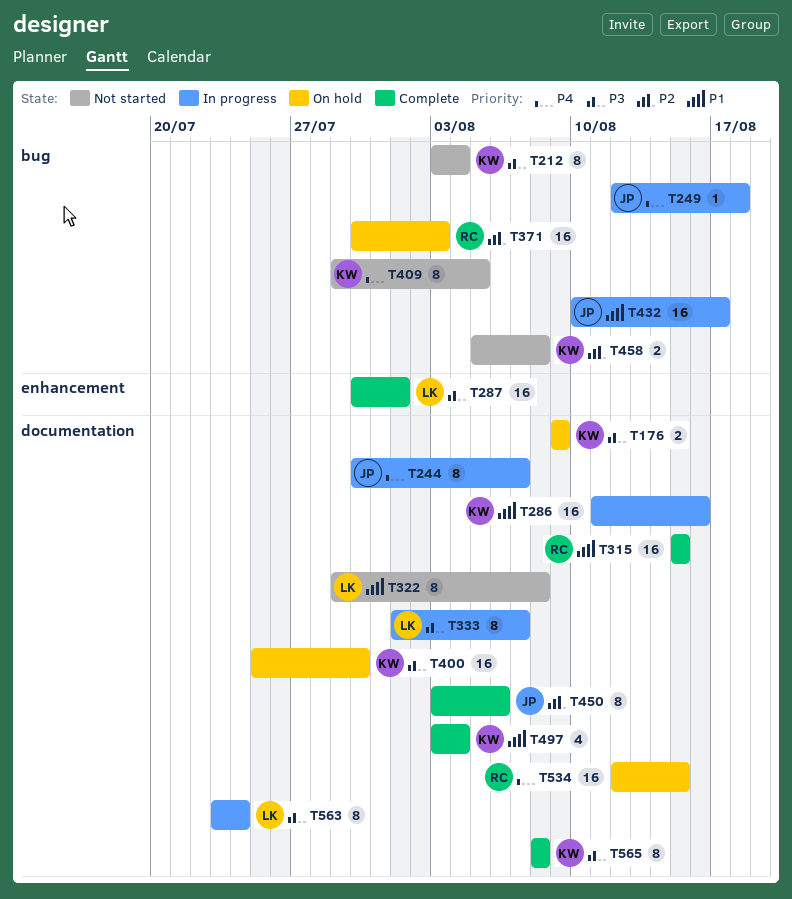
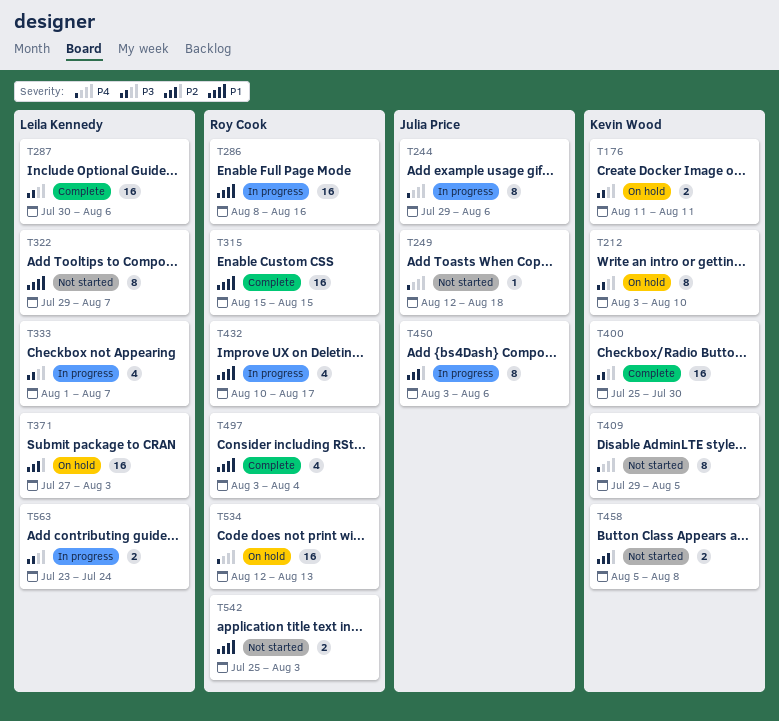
T176, start: Aug 9 -> Aug 11
T176, due: Aug 9 -> Aug 11
T212, status: Not started -> On hold
T212, due: Aug 4 -> Aug 10
T244, start: Jul 30 -> Jul 29
T244, due: Aug 7 -> Aug 6
T249, status: In progress -> Not started
T286, owner: Kevin Wood -> Roy Cook
T286, start: Aug 11 -> Aug 8
T287, due: Aug 1 -> Aug 6
T322, due: Aug 8 -> Aug 7
T333, estimate: 8 -> 4
T371, owner: Roy Cook -> Leila Kennedy
T371, start: Jul 30 -> Jul 27
T400, status: On hold -> Complete
T432, owner: Julia Price -> Roy Cook
T432, estimate: 16 -> 4
T450, status: Complete -> In progress
T497, owner: Kevin Wood -> Roy Cook
T534, due: Aug 15 -> Aug 13
T542: none -> present
T563, estimate: 8 -> 2
T565: present -> none

